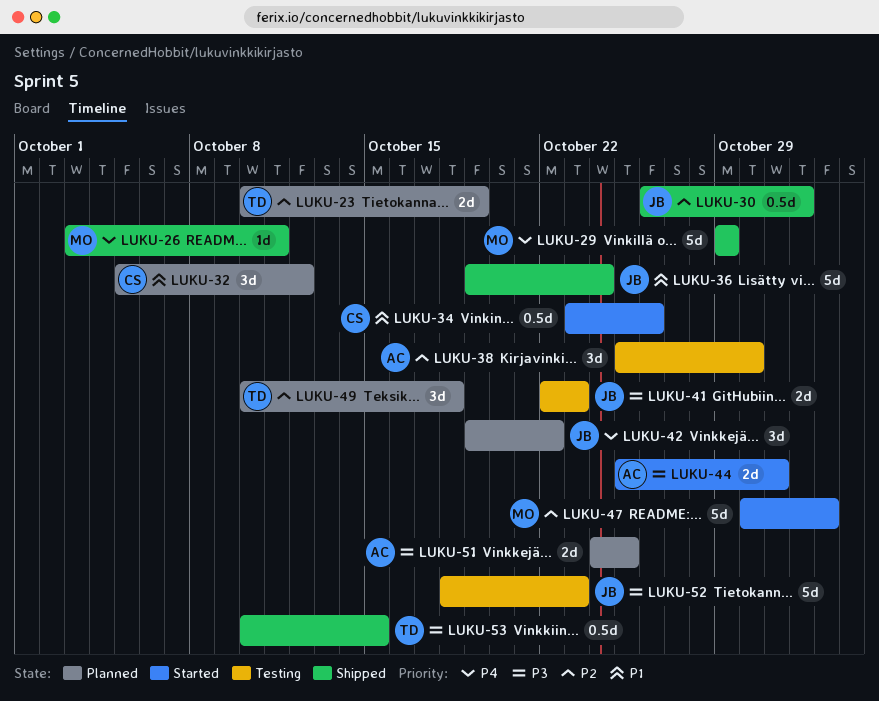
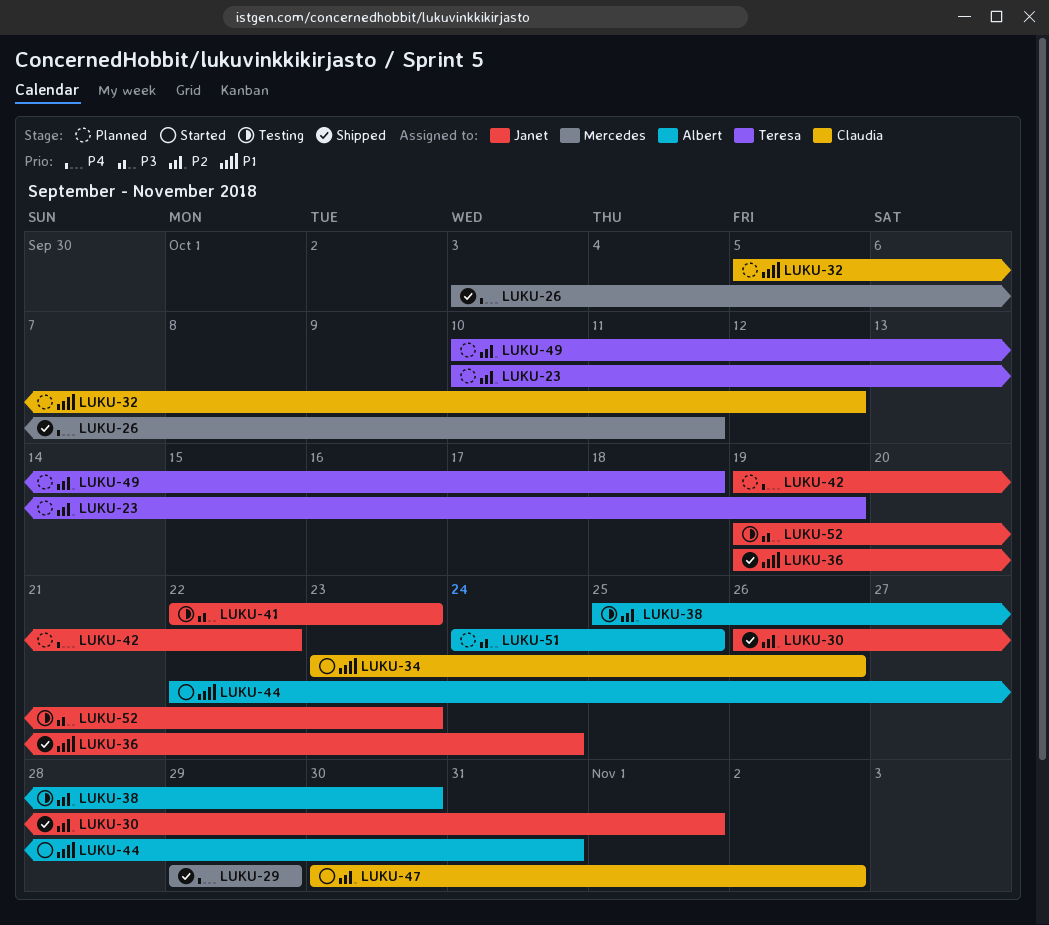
LUKU-44, priority: P3 -> P1
LUKU-44, start: Oct 25 -> Oct 22
LUKU-47, owner: Mercedes -> Claudia
LUKU-52, start: Oct 18 -> Oct 19
LUKU-53: present -> none

